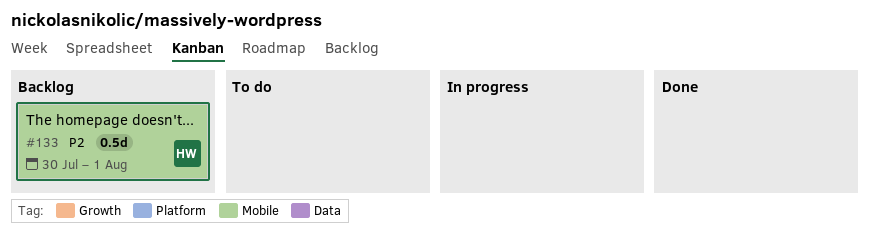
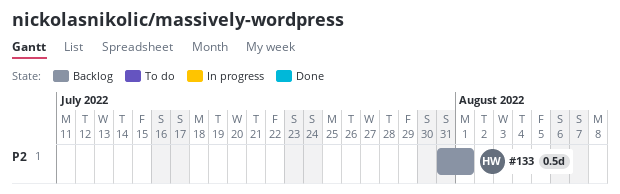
#133, start: Jul 30 -> Jul 31

